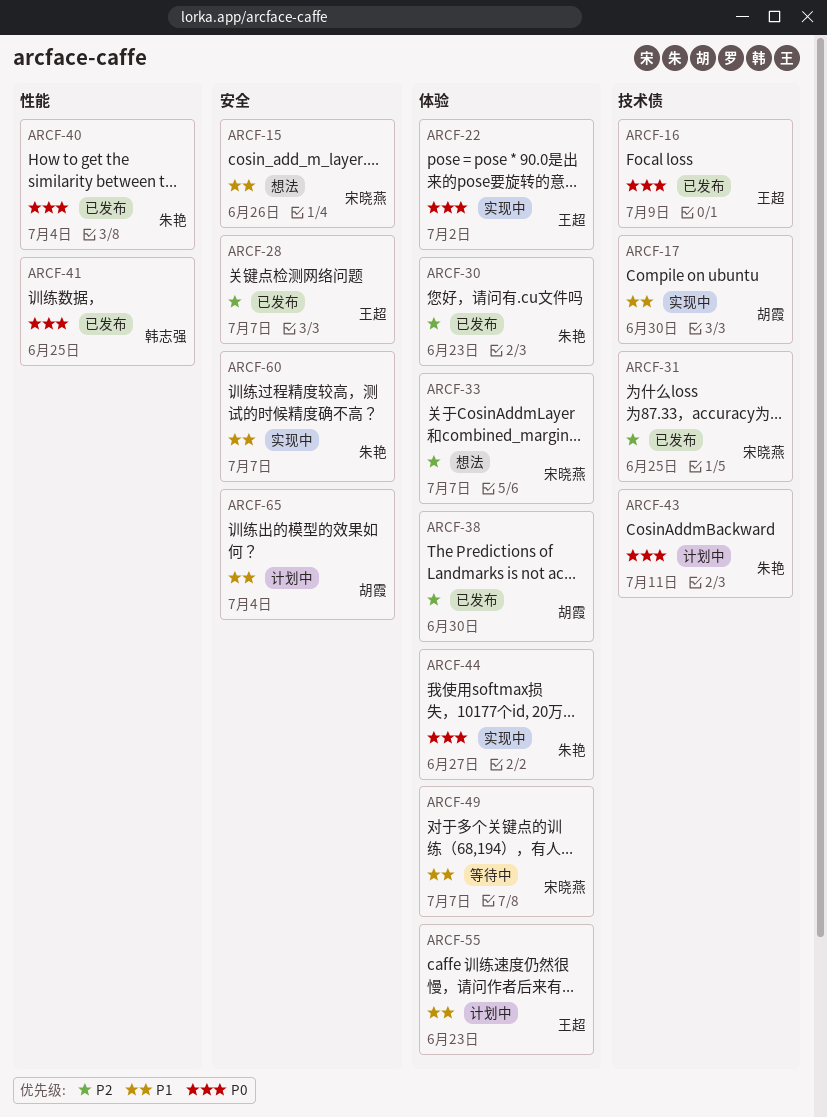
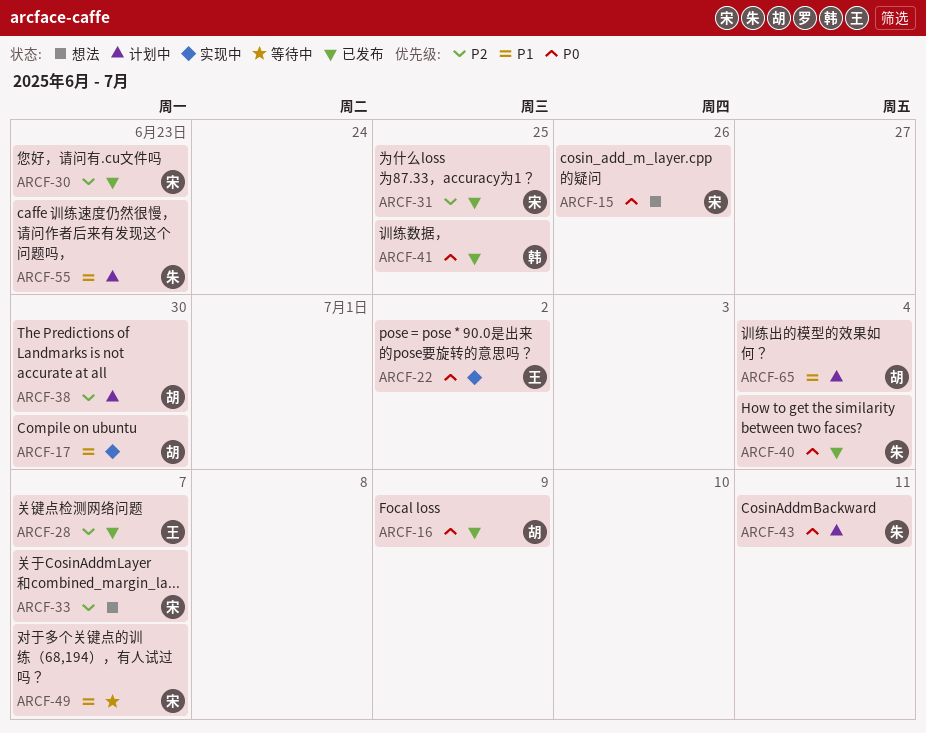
ARCF-15, priority: P1 -> P0
ARCF-16, owner: 王超 -> 胡霞
ARCF-30, owner: 朱艳 -> 宋晓燕
ARCF-38, status: 已发布 -> 计划中
ARCF-44: present -> none
ARCF-55, owner: 王超 -> 朱艳
ARCF-60: present -> none

